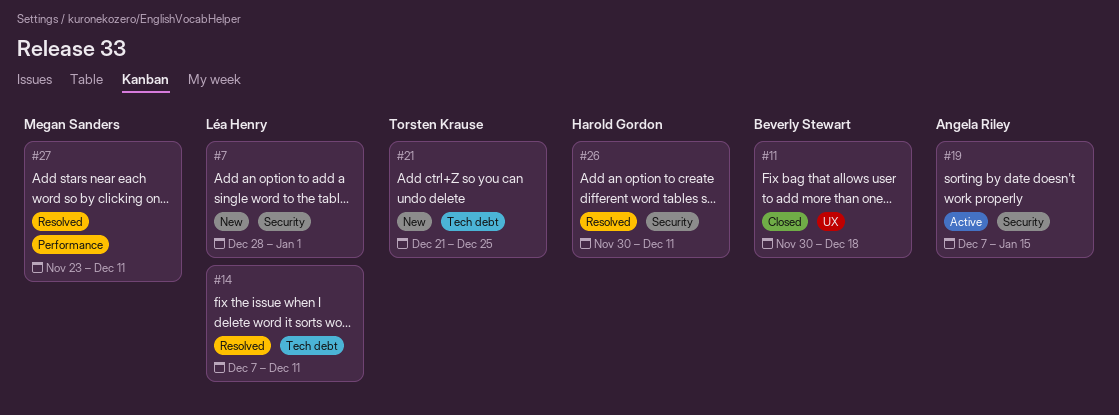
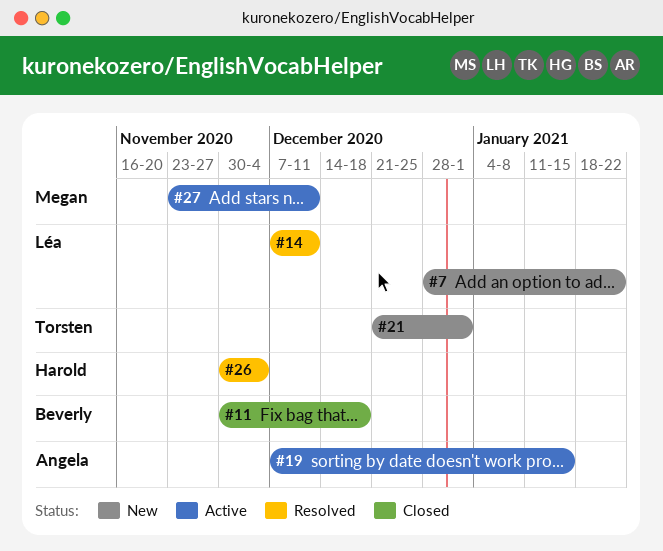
#7, due: Jan 1 -> Jan 22
#21, due: Dec 25 -> Jan 1
#26, due: Dec 11 -> Dec 4
#27, status: Resolved -> Active

